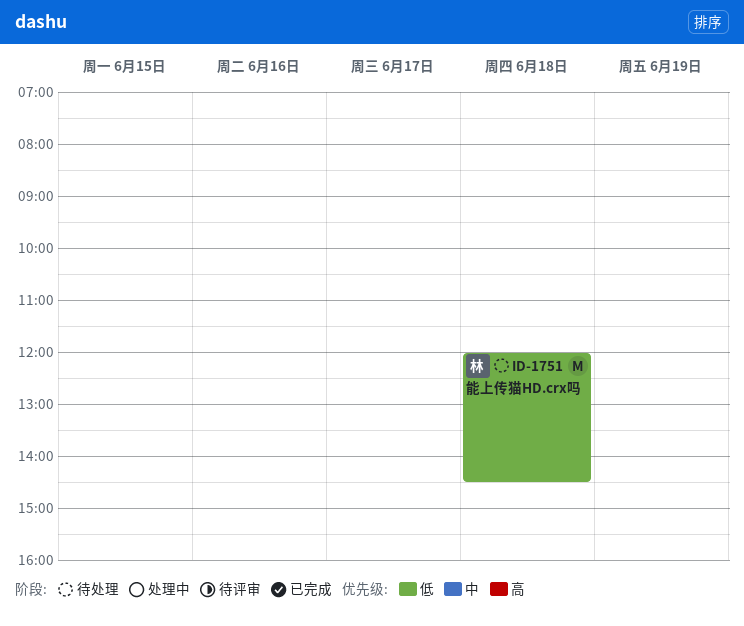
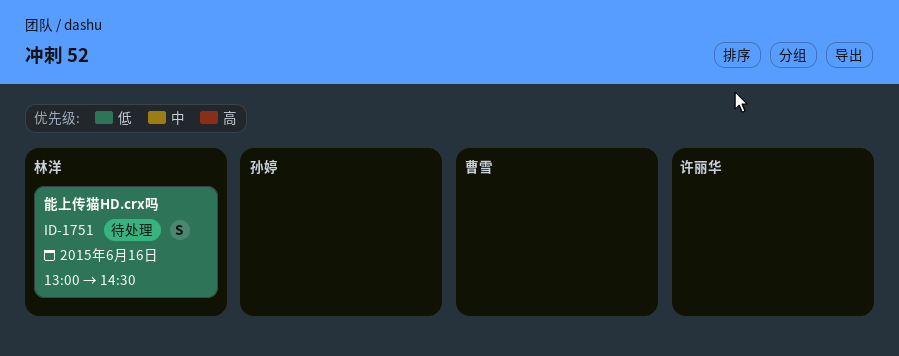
ID-1751, estimate: M -> S
ID-1751, day: Jun 18 -> Jun 16
ID-1751, begins: 12:00 -> 13:00

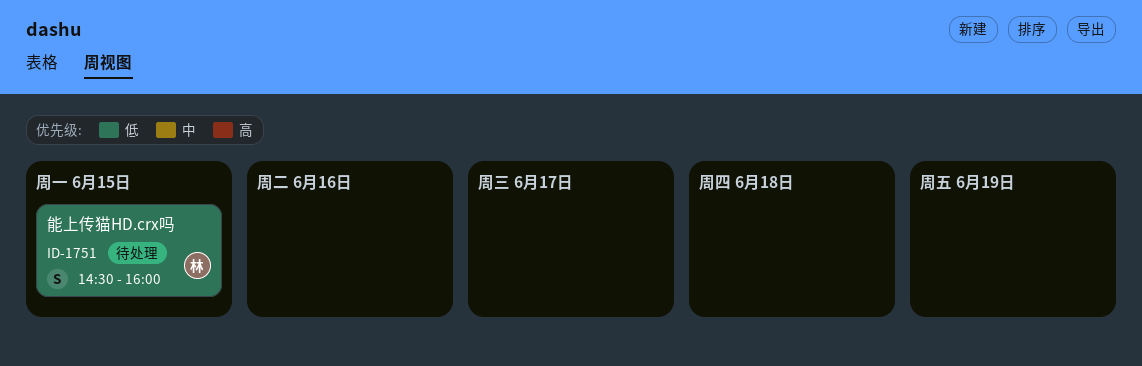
ID-1751, day: Jun 16 -> Jun 15
ID-1751, begins: 13:00 -> 14:30
ID-1751, ends: 14:30 -> 16:00

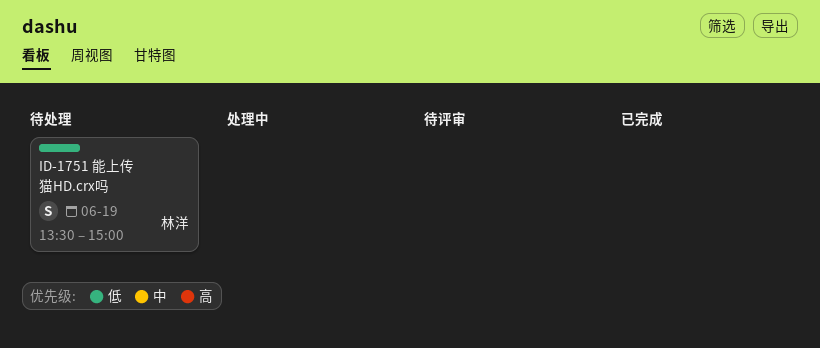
ID-1751, day: Jun 15 -> Jun 19
ID-1751, begins: 14:30 -> 13:30
ID-1751, ends: 16:00 -> 15:00

